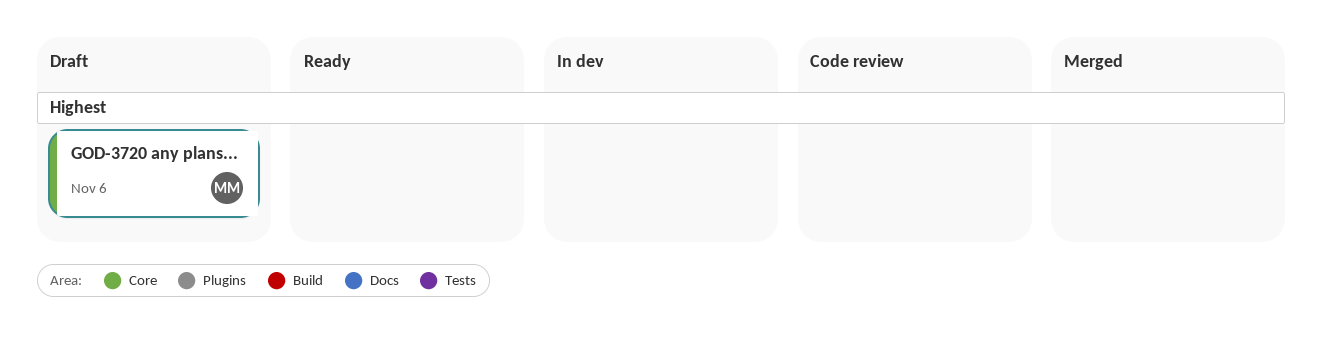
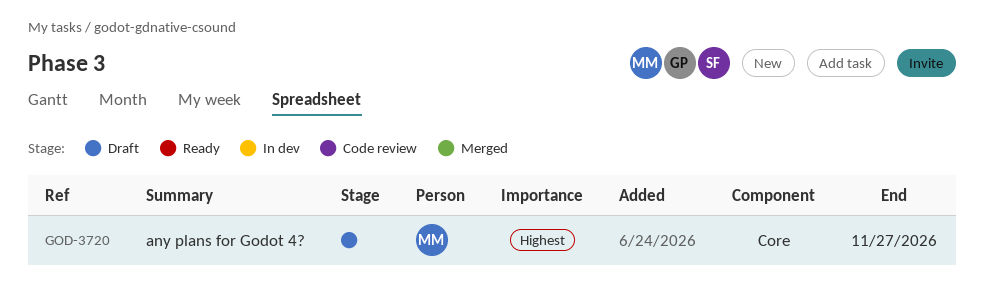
GOD-3720, due: Nov 6 -> Nov 27

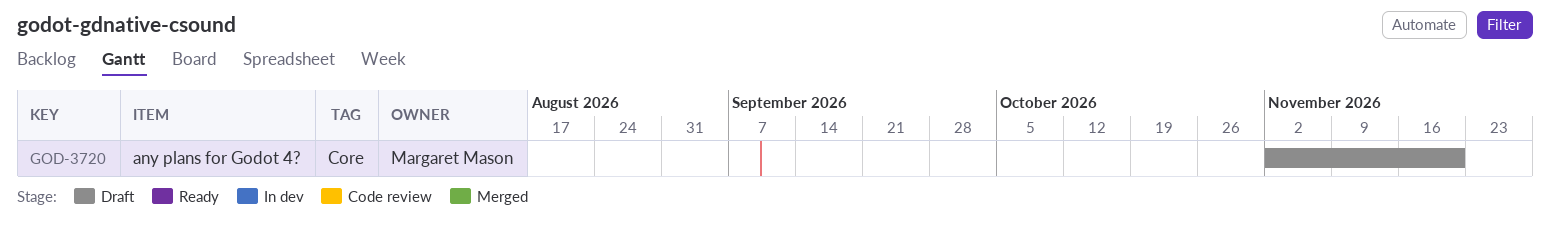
GOD-3720, due: Nov 27 -> Nov 20

